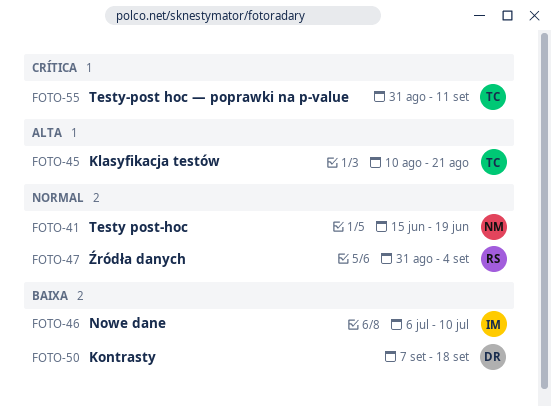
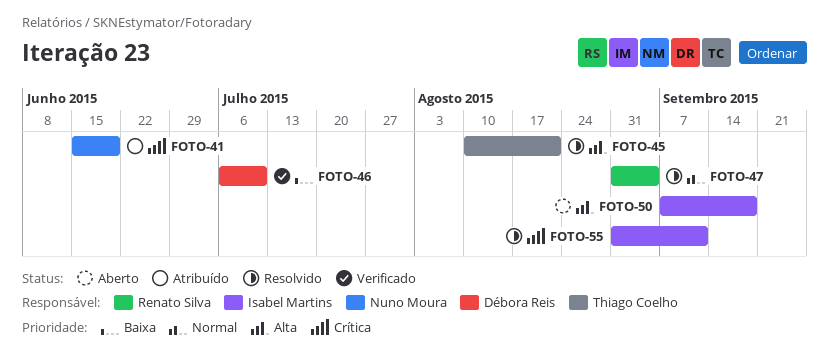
FOTO-41, priority: Normal -> Crítica
FOTO-46, owner: Isabel Martins -> Débora Reis
FOTO-50, owner: Débora Reis -> Isabel Martins
FOTO-50, priority: Baixa -> Alta
FOTO-55, owner: Thiago Coelho -> Isabel Martins

